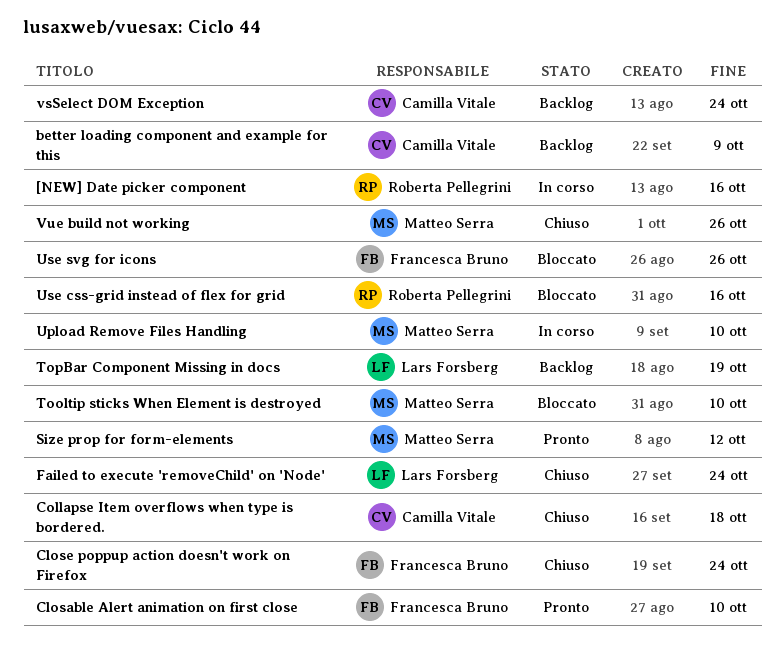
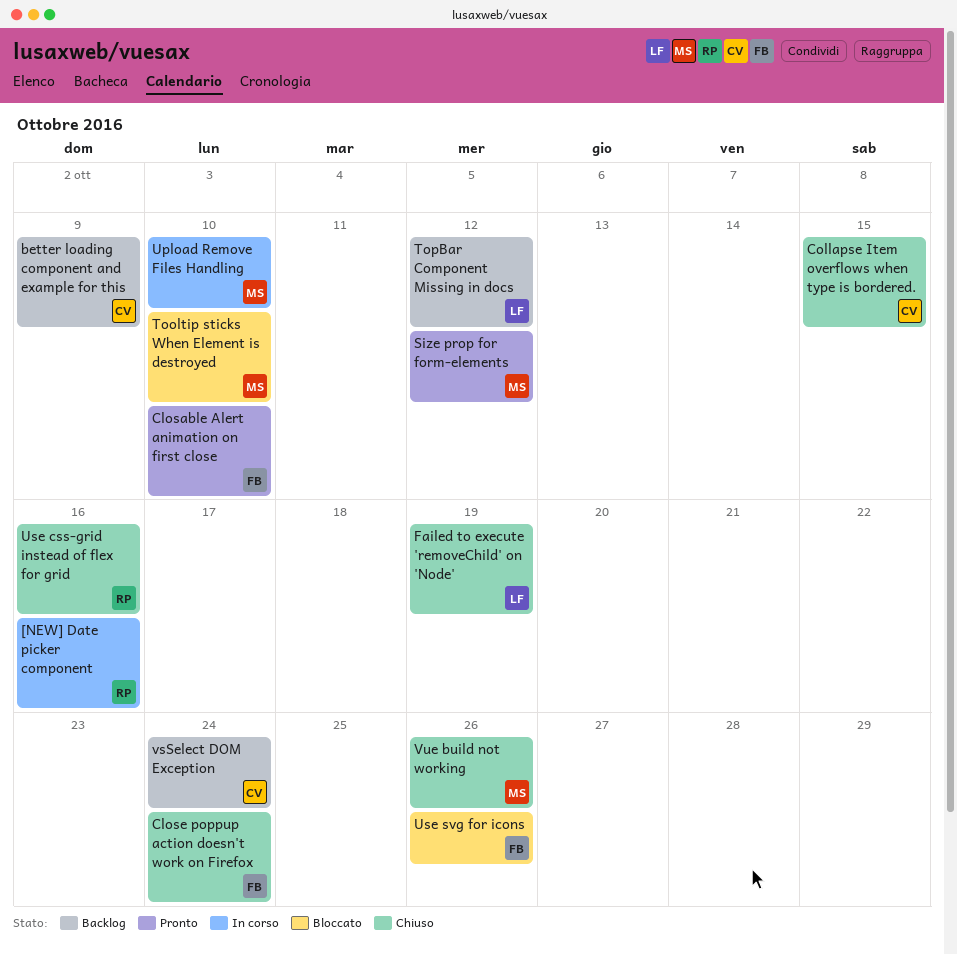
Collapse Item overflows when type is bordered., due: Oct 18 -> Oct 15
Failed to execute 'removeChild' on 'Node', due: Oct 24 -> Oct 19
TopBar Component Missing in docs, due: Oct 19 -> Oct 12
Use css-grid instead of flex for grid, status: Bloccato -> Chiuso

